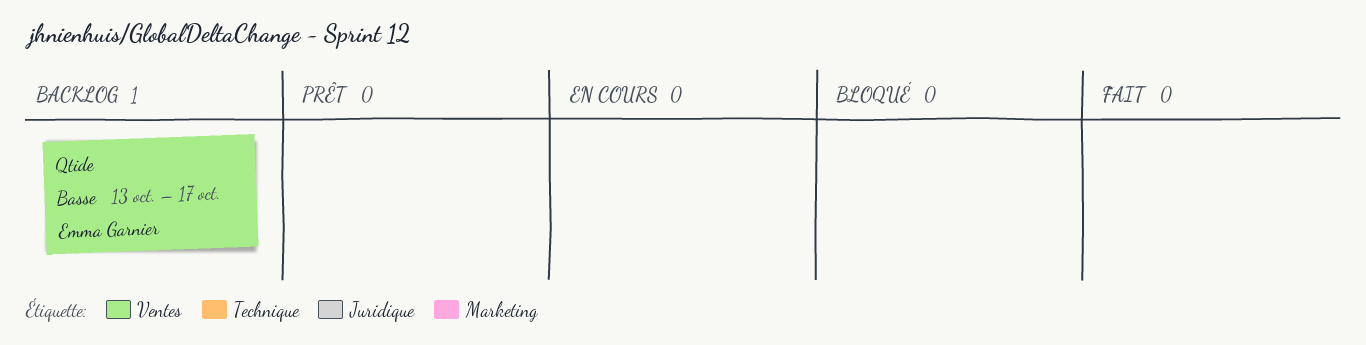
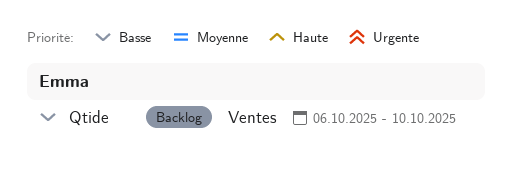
Qtide, start: Oct 13 -> Oct 6
Qtide, due: Oct 17 -> Oct 10

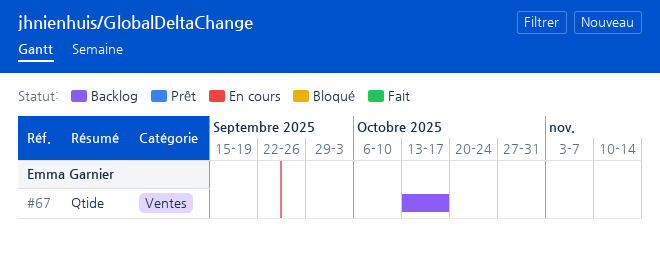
Qtide, start: Oct 6 -> Oct 13
Qtide, due: Oct 10 -> Oct 17

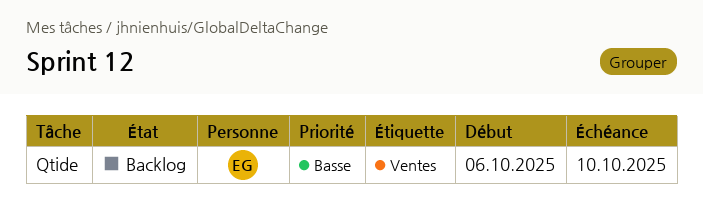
Qtide, start: Oct 13 -> Oct 6
Qtide, due: Oct 17 -> Oct 10

